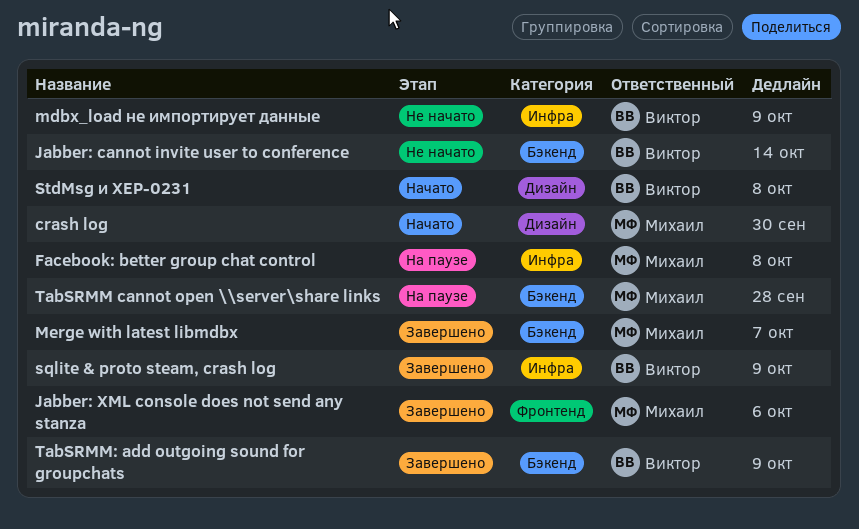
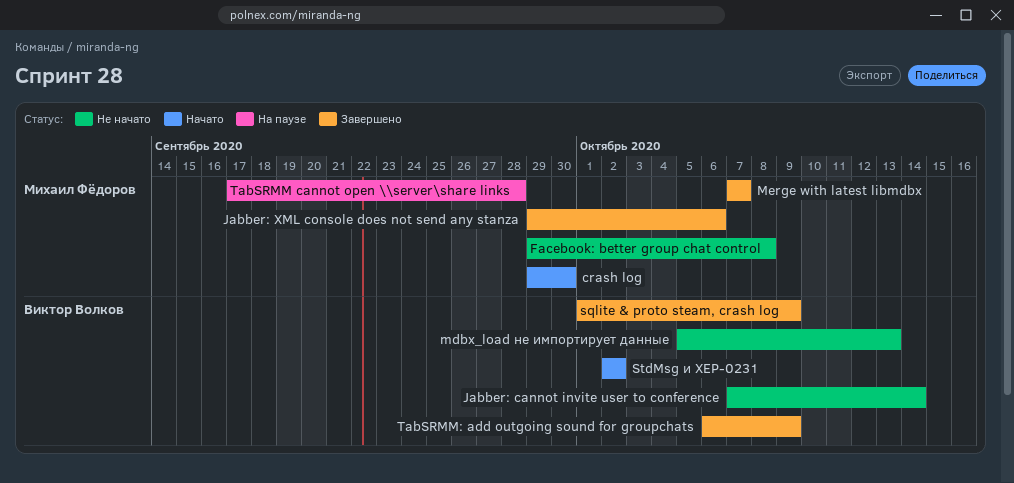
Facebook: better group chat control, status: На паузе -> Не начато
mdbx_load не импортирует данные, due: Oct 9 -> Oct 13
StdMsg и XEP-0231, due: Oct 8 -> Oct 2

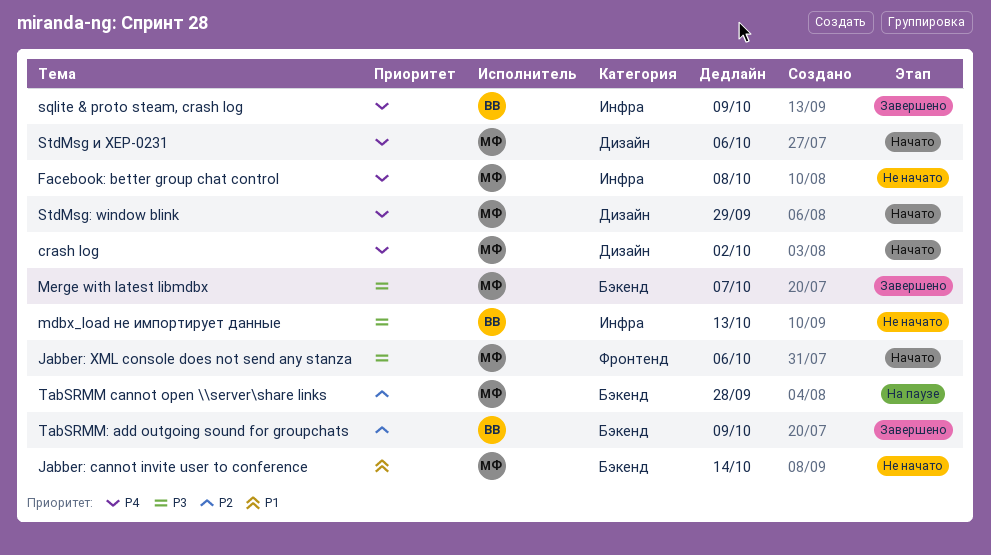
crash log, due: Sep 30 -> Oct 2
Jabber: cannot invite user to conference, owner: Виктор Волков -> Михаил Фёдоров
Jabber: XML console does not send any stanza, status: Завершено -> Начато
StdMsg и XEP-0231, owner: Виктор Волков -> Михаил Фёдоров
StdMsg и XEP-0231, due: Oct 2 -> Oct 6
StdMsg: window blink: none -> present

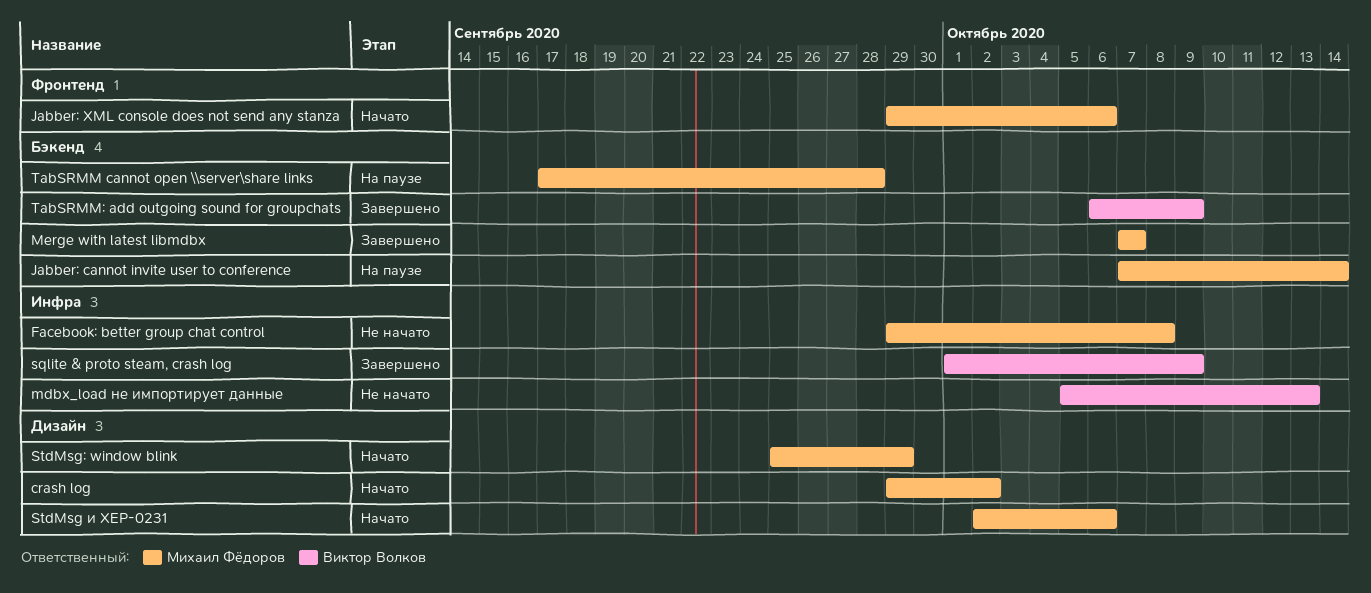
Jabber: cannot invite user to conference, status: Не начато -> На паузе

